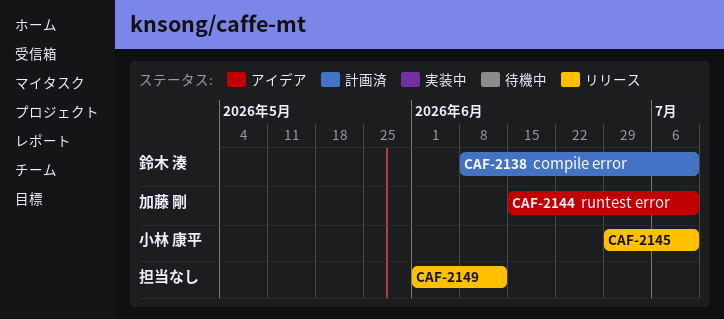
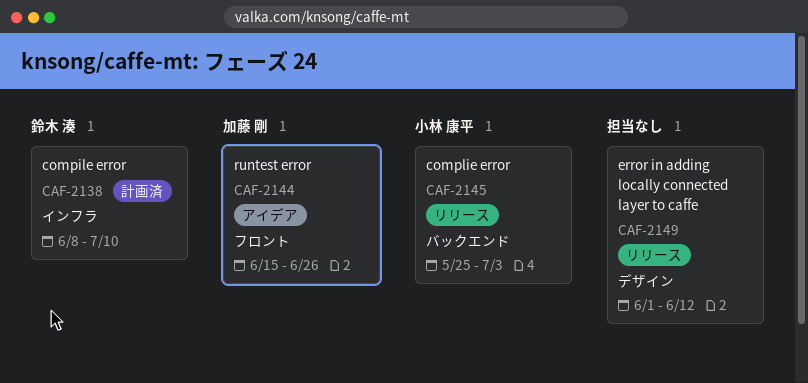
CAF-2144, due: Jul 10 -> Jun 26
CAF-2145, start: Jun 29 -> May 25
CAF-2145, due: Jul 10 -> Jul 3

